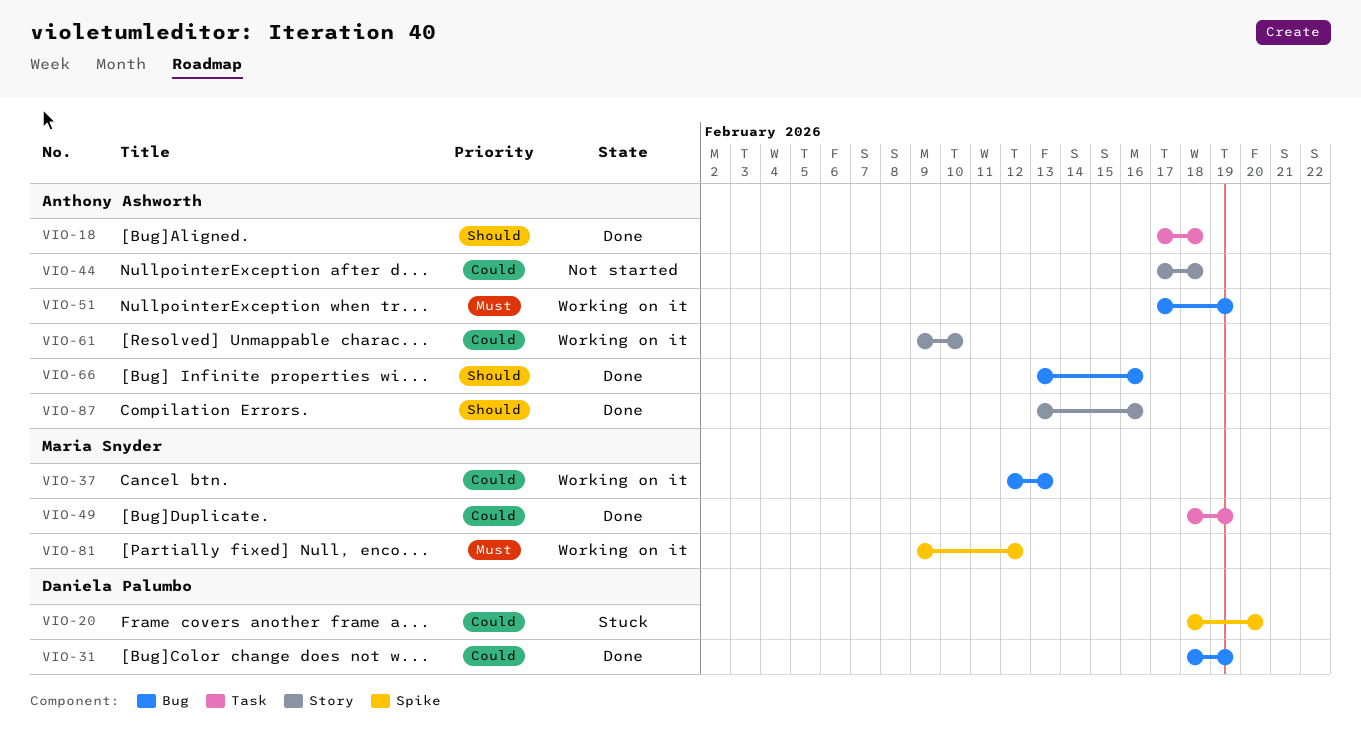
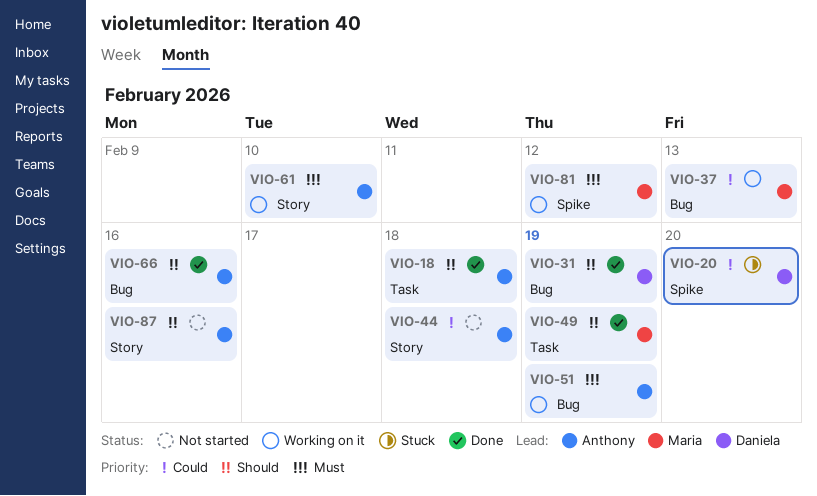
VIO-31, priority: Could -> Should
VIO-49, priority: Could -> Should
VIO-61, priority: Could -> Must
VIO-87, status: Done -> Not started

